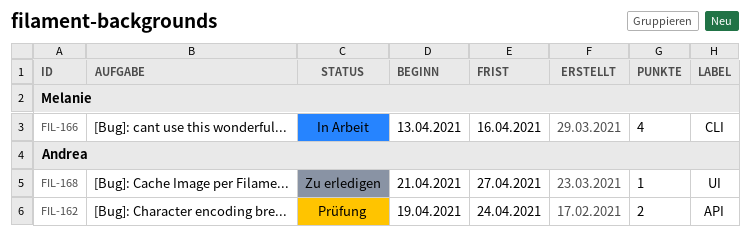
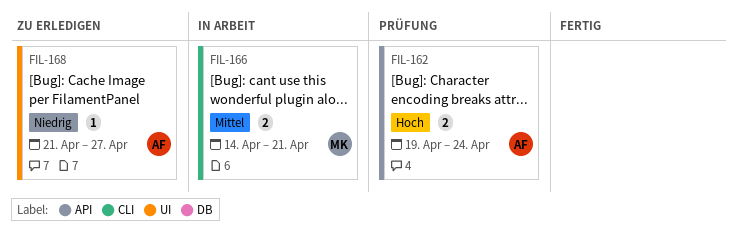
FIL-166, estimate: 4 -> 2
FIL-166, start: Apr 13 -> Apr 14
FIL-166, due: Apr 16 -> Apr 21

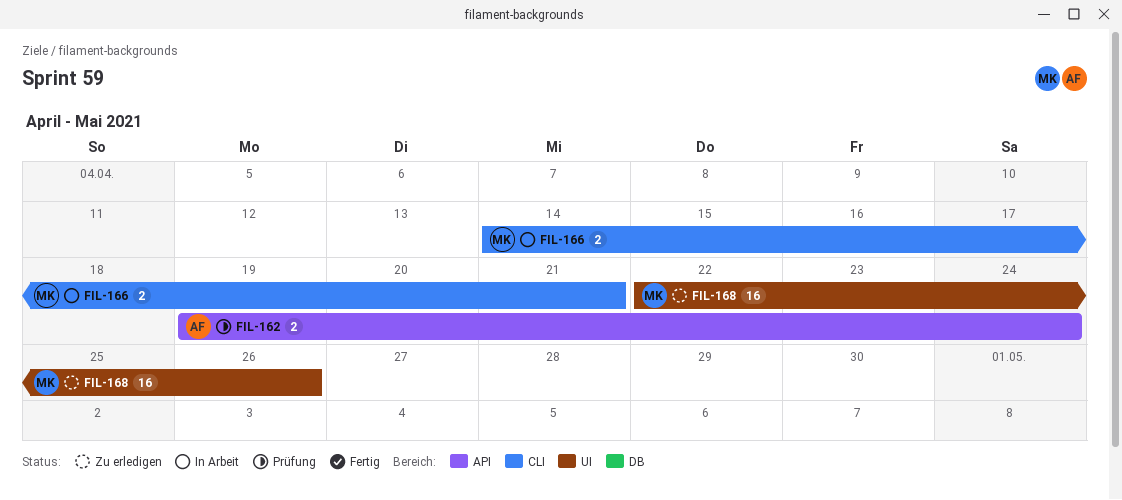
FIL-168, owner: AF -> MK
FIL-168, estimate: 1 -> 16
FIL-168, start: Apr 21 -> Apr 22
FIL-168, due: Apr 27 -> Apr 26

